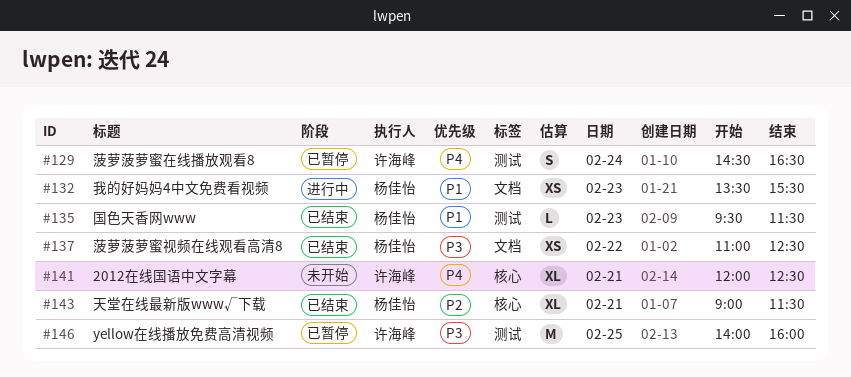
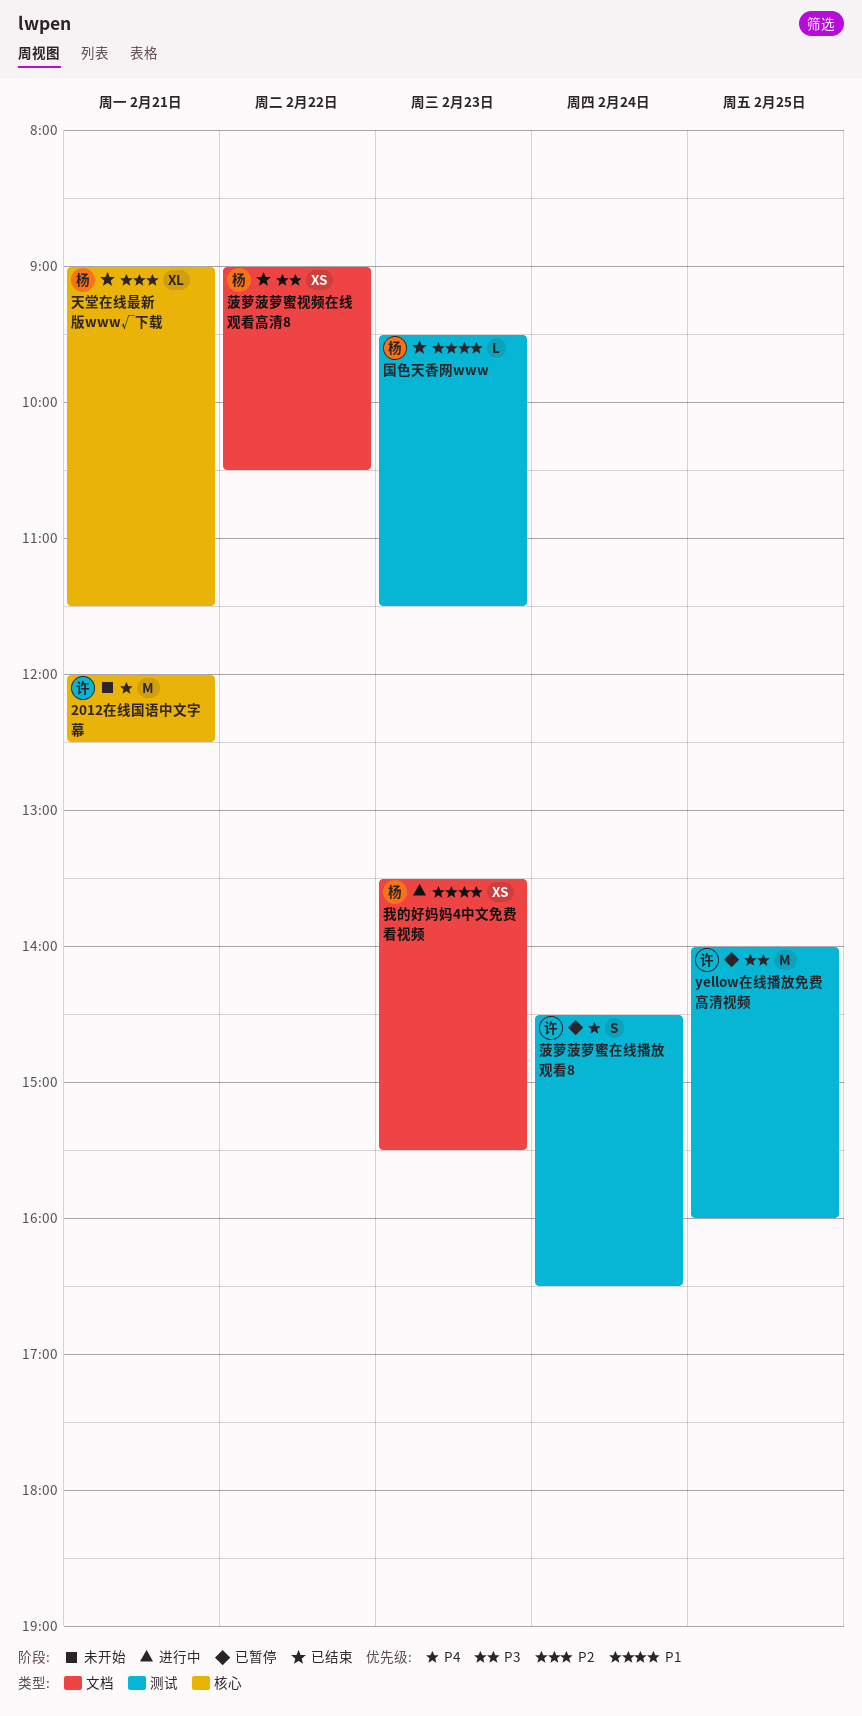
2012在线国语中文字幕, estimate: XL -> M
菠萝菠萝蜜视频在线观看高清8, begins: 11:00 -> 09:00
菠萝菠萝蜜视频在线观看高清8, ends: 12:30 -> 10:30

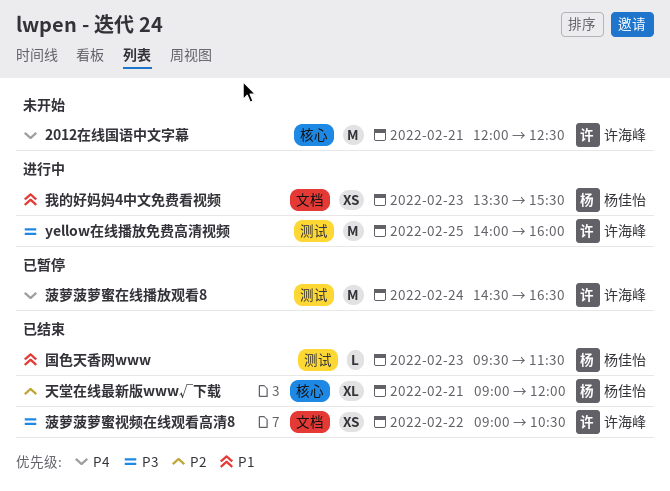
yellow在线播放免费高清视频, status: 已暂停 -> 进行中
天堂在线最新版www√下载, ends: 11:30 -> 12:00
菠萝菠萝蜜在线播放观看8, estimate: S -> M
菠萝菠萝蜜视频在线观看高清8, owner: 杨佳怡 -> 许海峰

